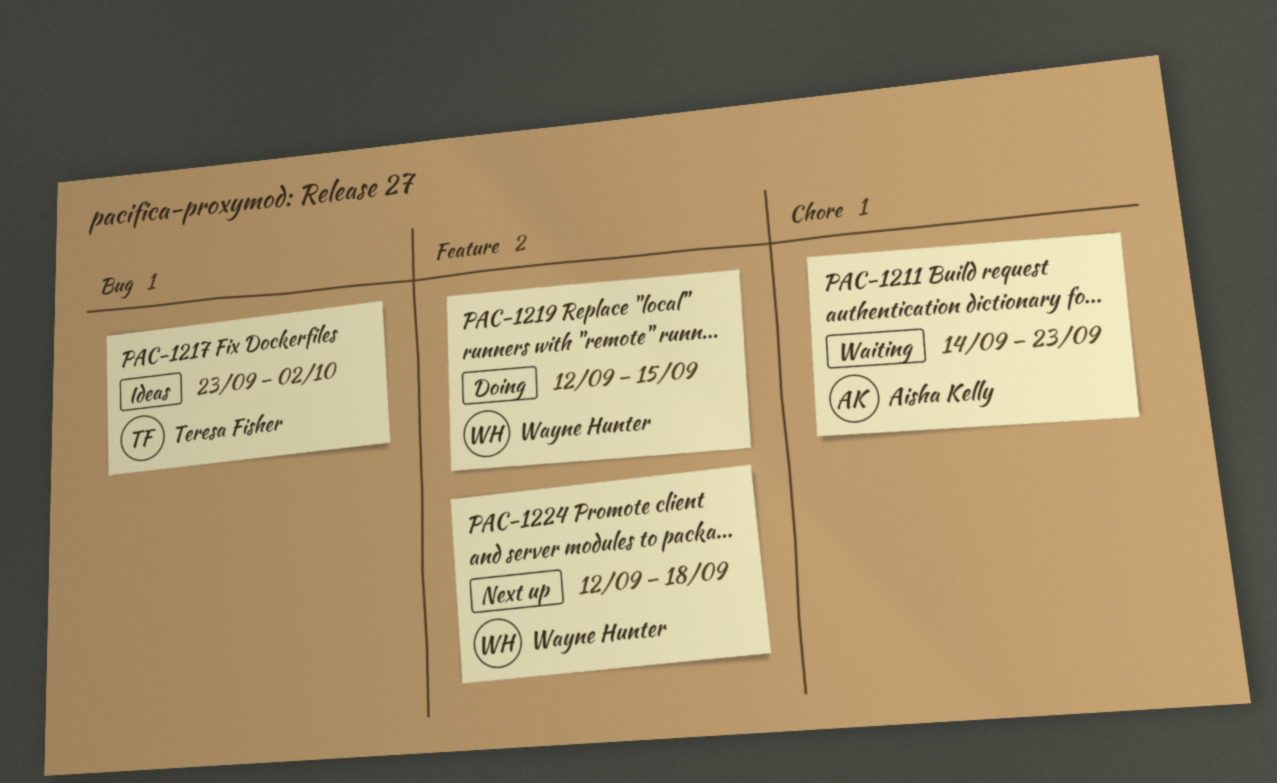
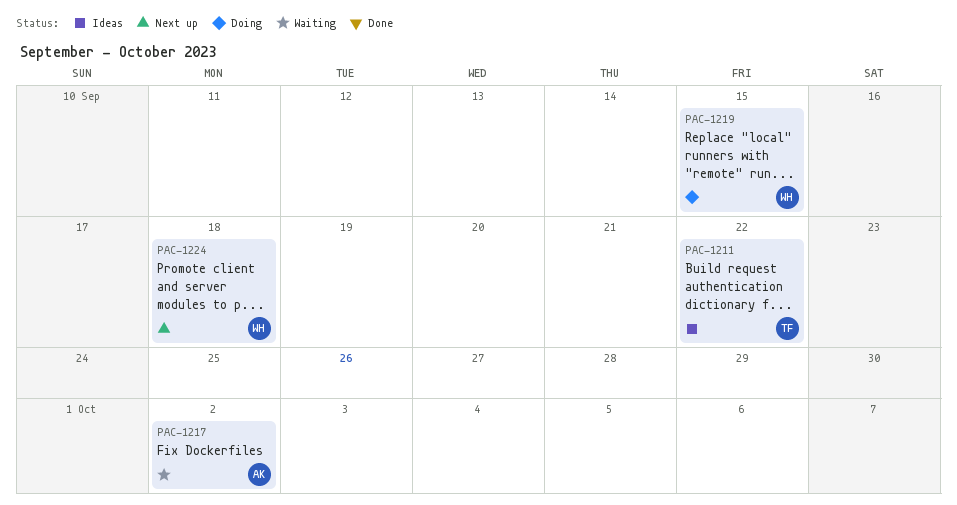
PAC-1211, status: Waiting -> Ideas
PAC-1211, owner: Aisha Kelly -> Teresa Fisher
PAC-1211, due: Sep 23 -> Sep 22
PAC-1217, status: Ideas -> Waiting
PAC-1217, owner: Teresa Fisher -> Aisha Kelly

